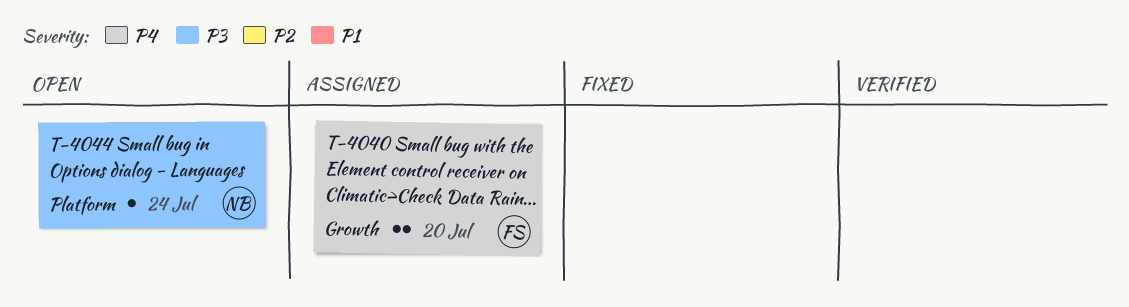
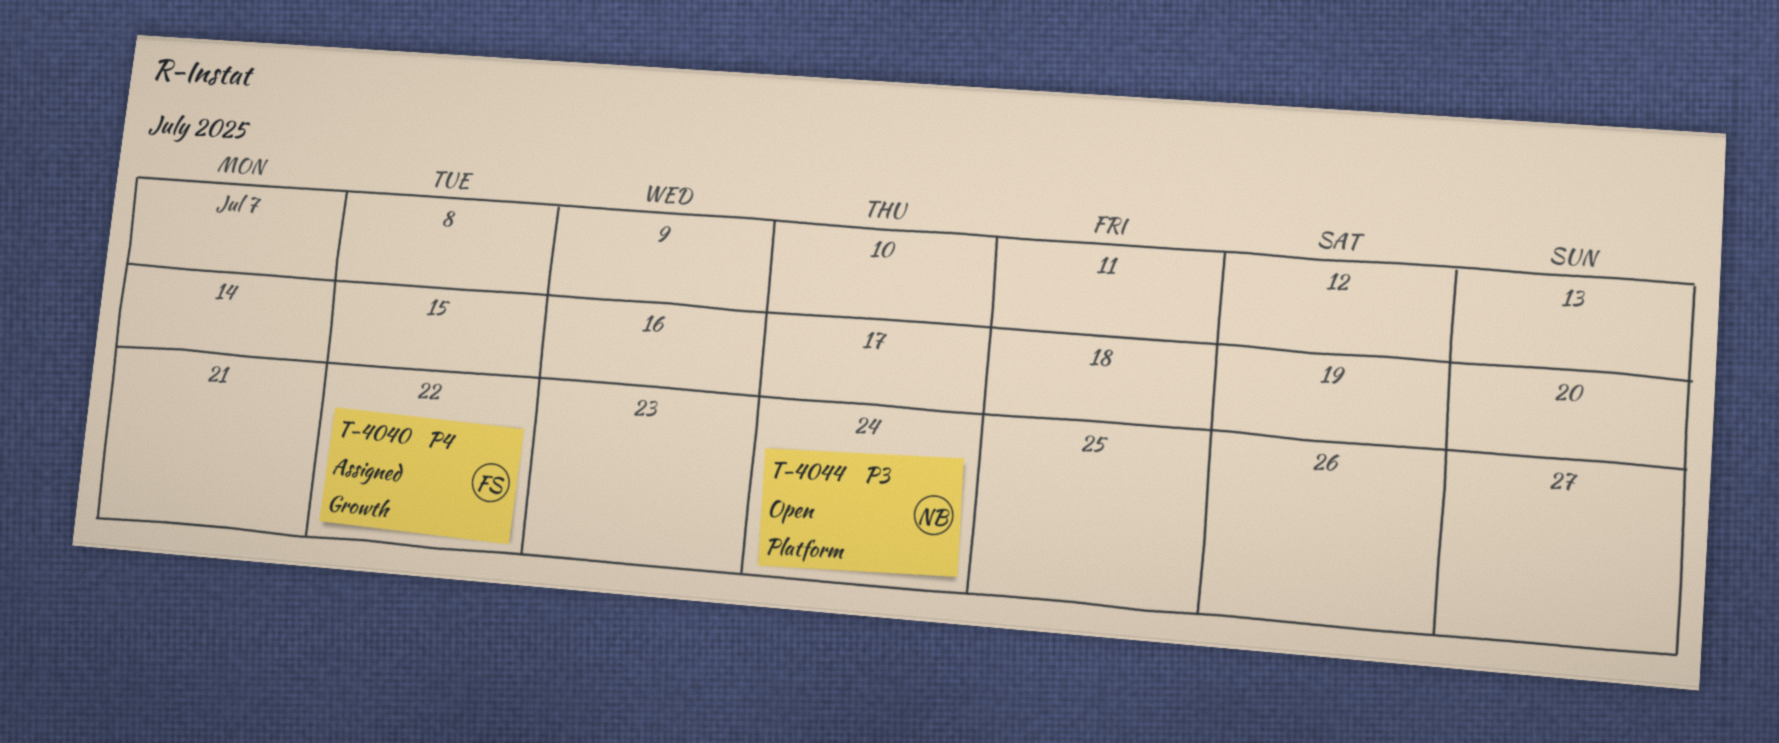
T-4040, due: Jul 20 -> Jul 22

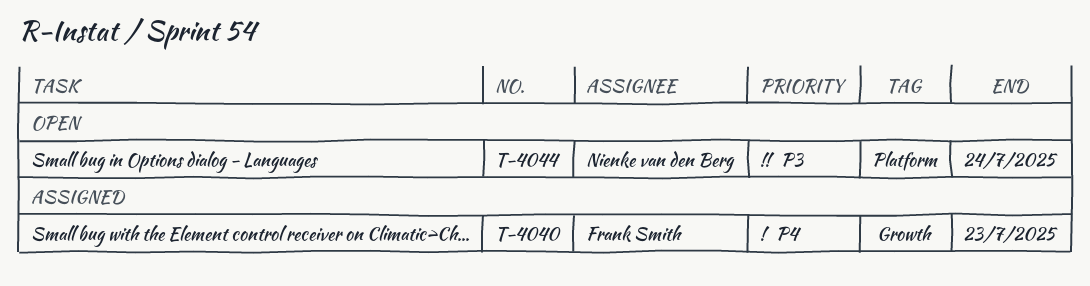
T-4040, due: Jul 22 -> Jul 23

